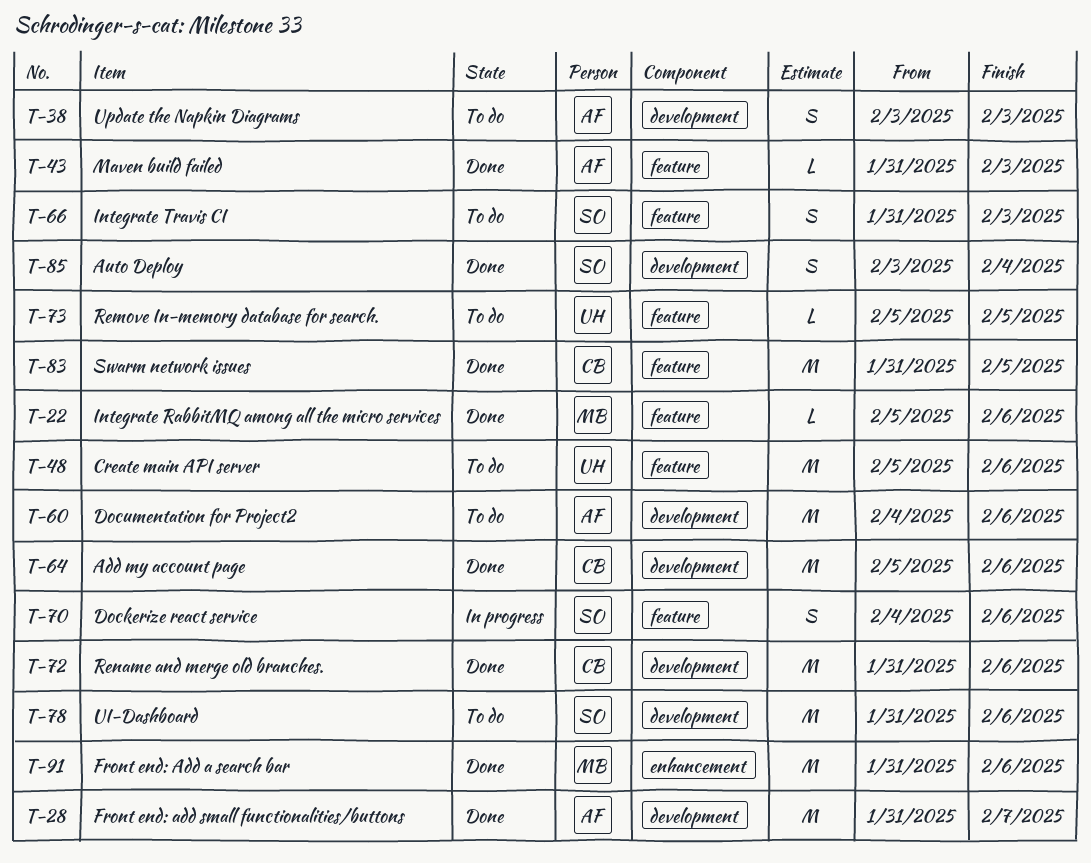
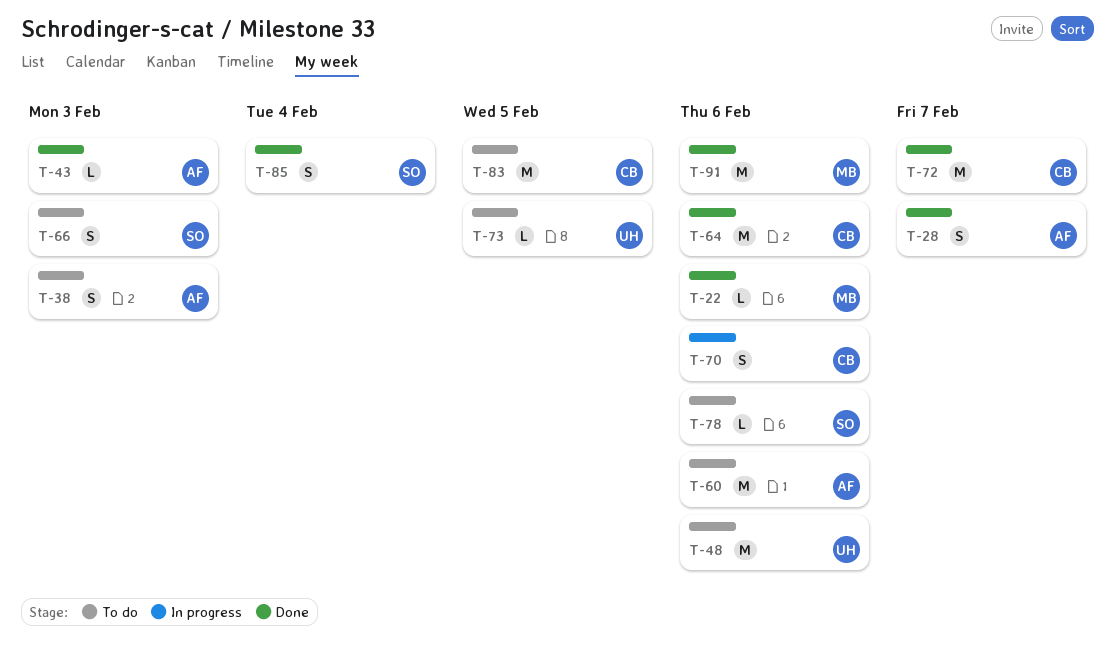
T-28, estimate: M -> S
T-70, owner: SO -> CB
T-72, due: Feb 6 -> Feb 7
T-78, estimate: M -> L
T-83, status: Done -> To do

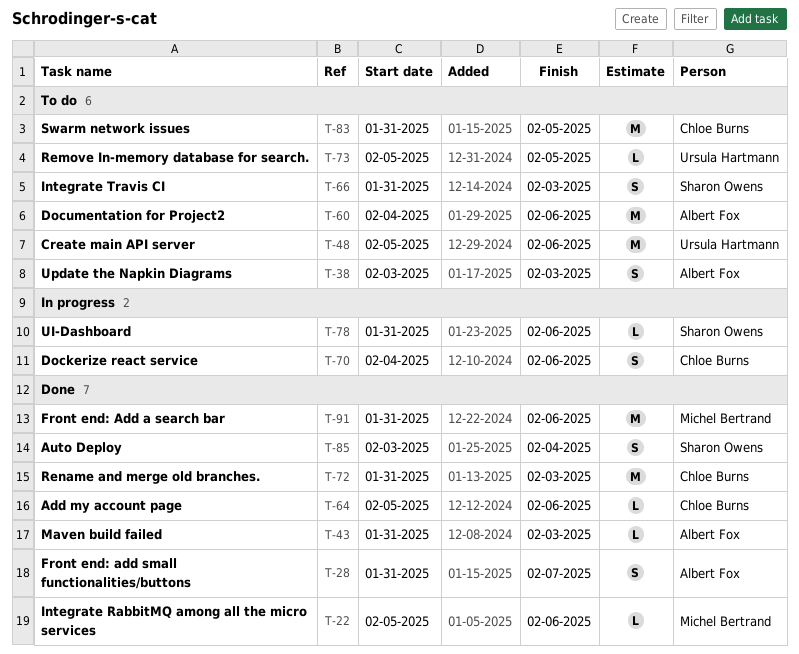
T-64, estimate: M -> L
T-72, due: Feb 7 -> Feb 3
T-78, status: To do -> In progress

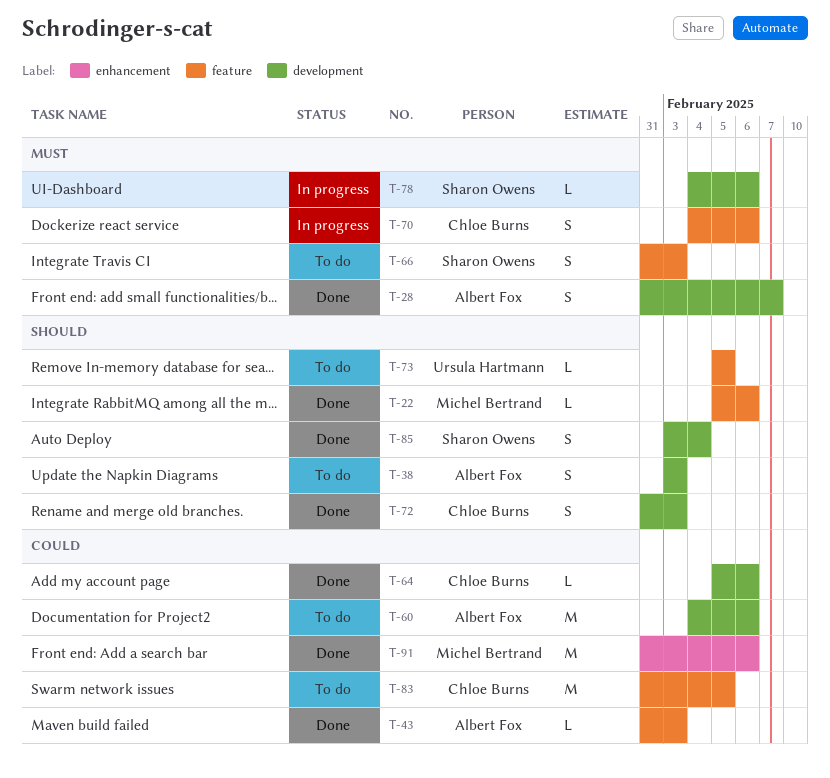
T-48: present -> none
T-72, estimate: M -> S
T-78, start: Jan 31 -> Feb 4

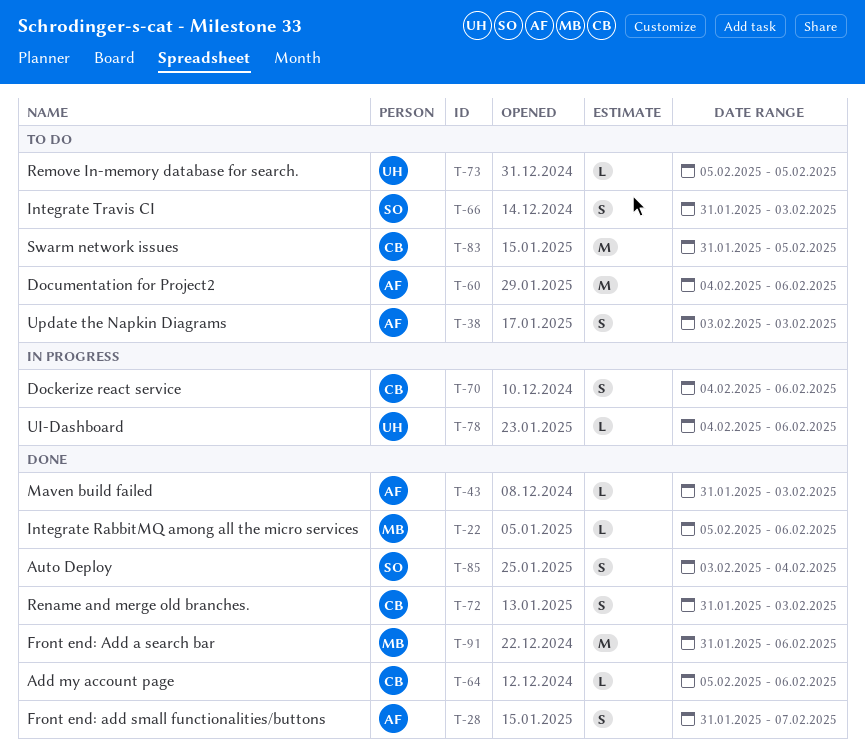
T-78, owner: Sharon Owens -> Ursula Hartmann

